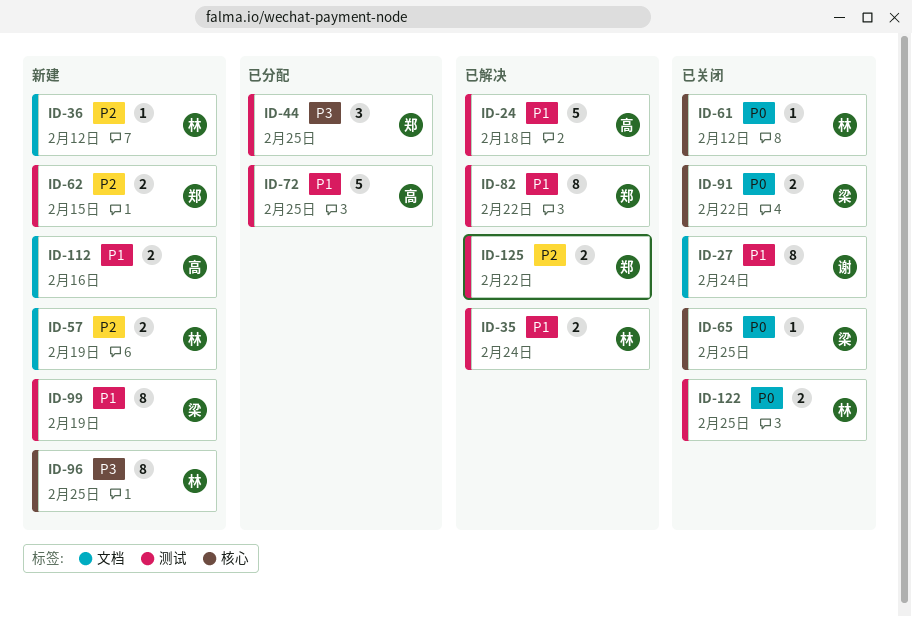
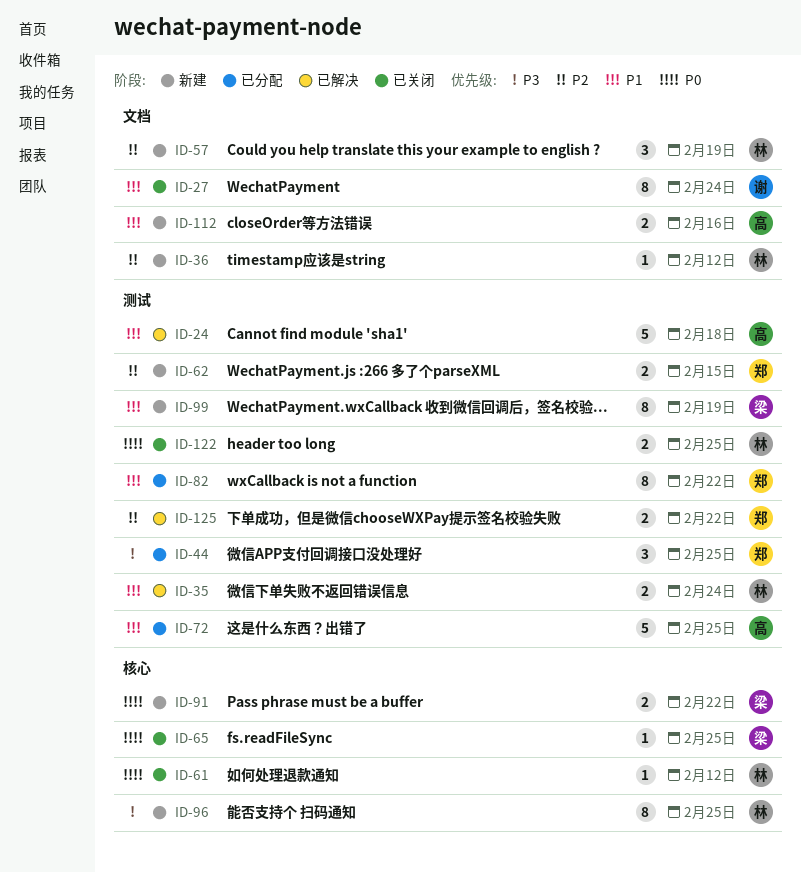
ID-57, estimate: 2 -> 3
ID-82, status: 已解决 -> 已分配
ID-91, status: 已关闭 -> 新建

